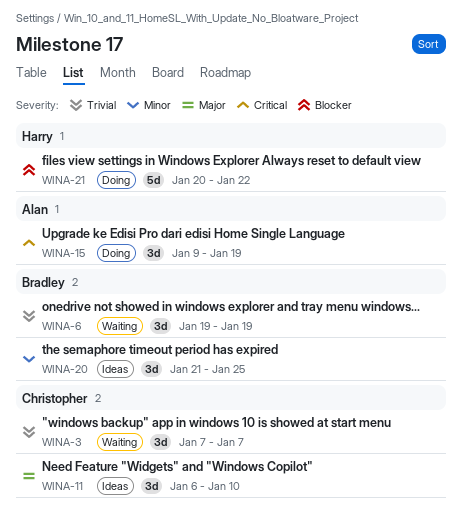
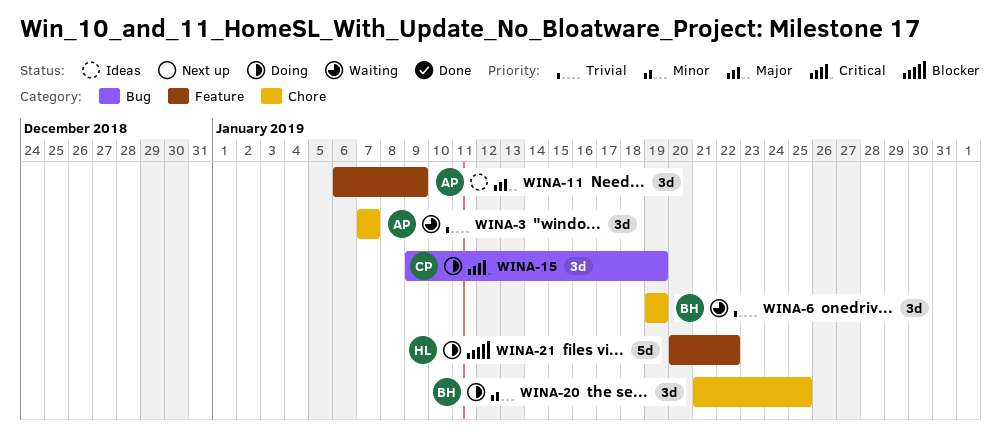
WINA-3, owner: Christopher -> Alan
WINA-11, owner: Christopher -> Alan
WINA-11, due: Jan 10 -> Jan 9
WINA-15, owner: Alan -> Christopher
WINA-20, status: Ideas -> Doing

